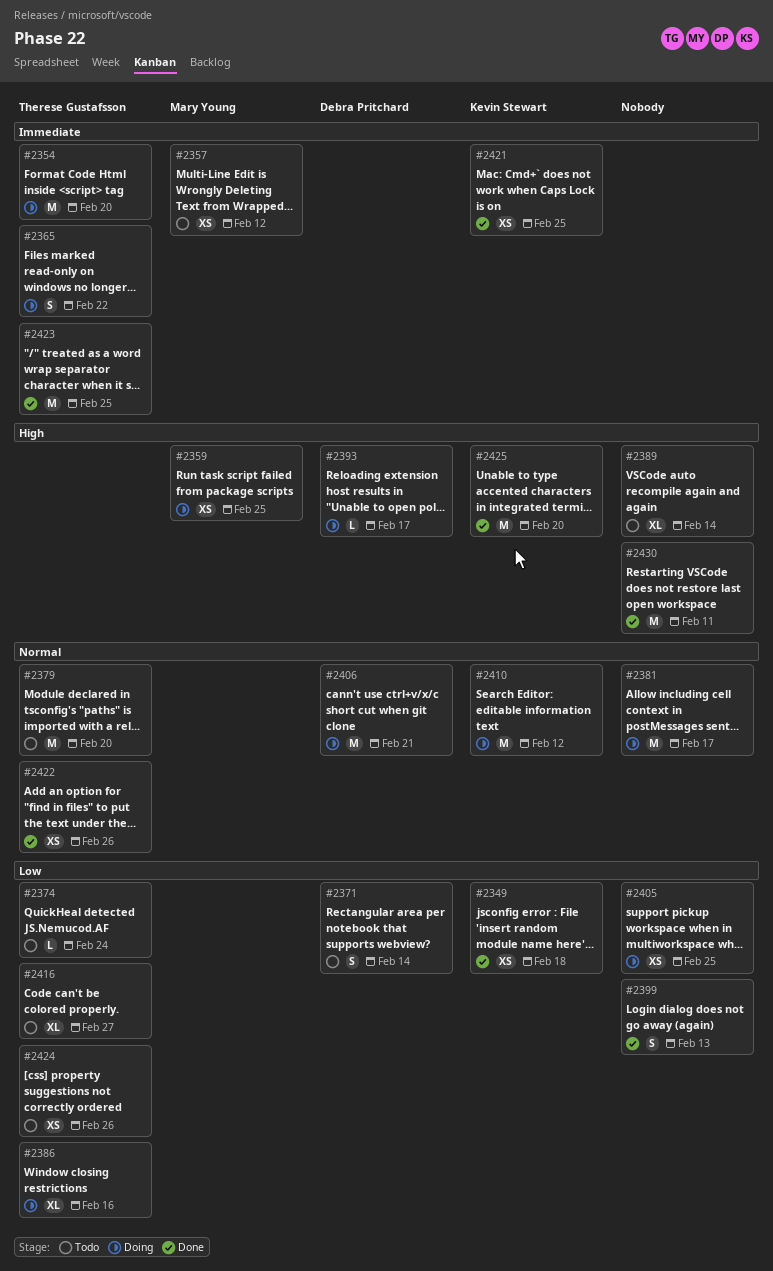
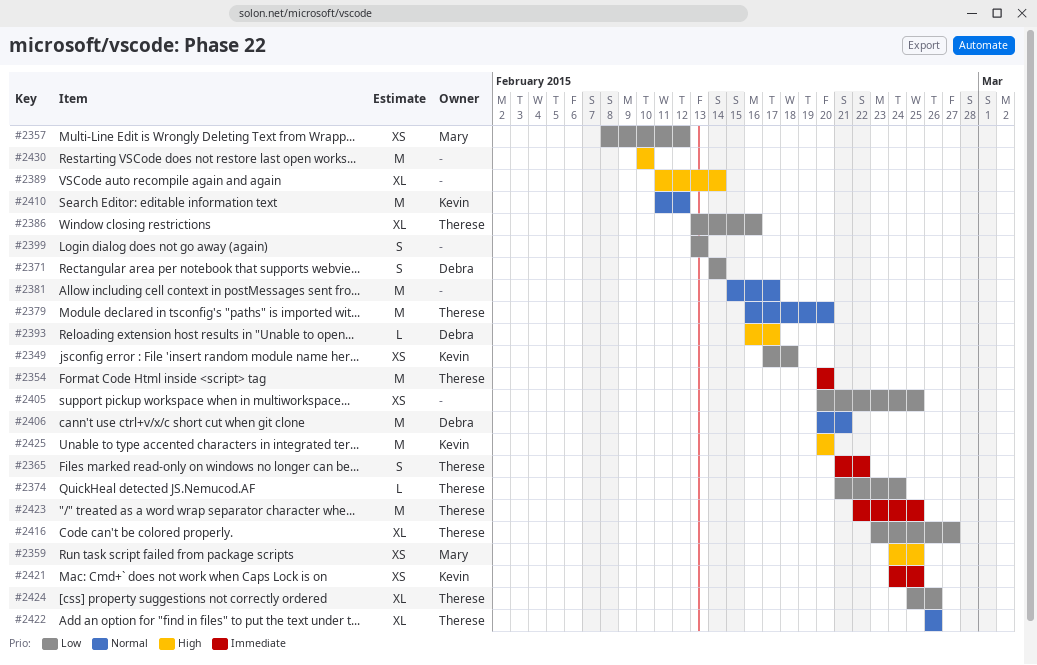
#2357, priority: Immediate -> Low
#2422, estimate: XS -> XL
#2424, estimate: XS -> XL
#2430, due: Feb 11 -> Feb 10

